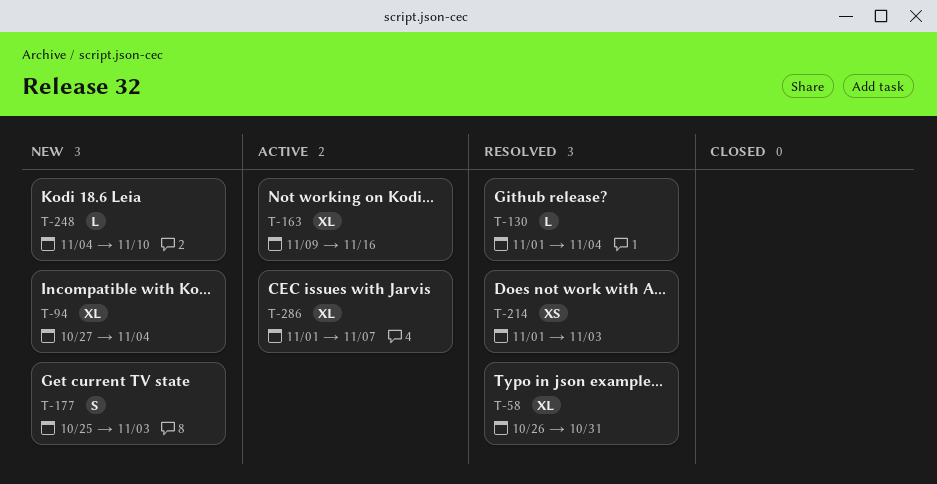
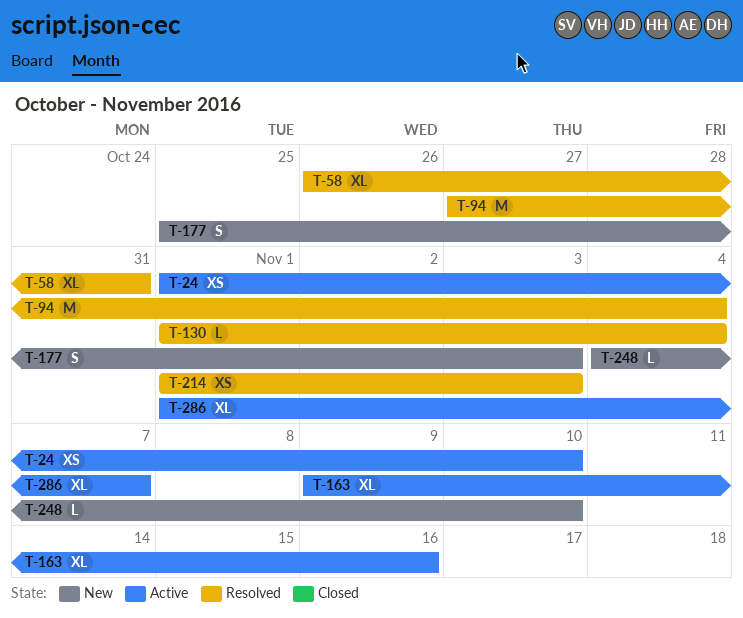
T-24: none -> present
T-94, status: New -> Resolved
T-94, estimate: XL -> M

